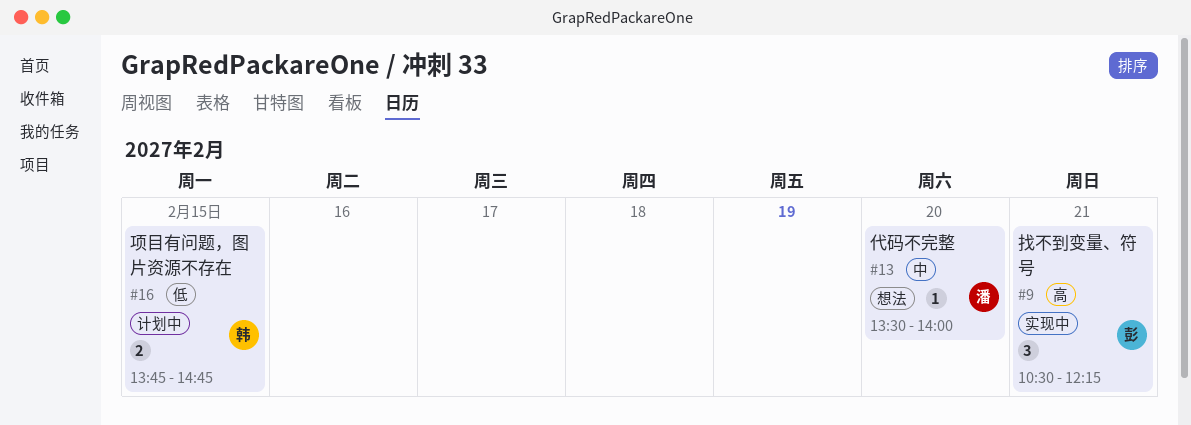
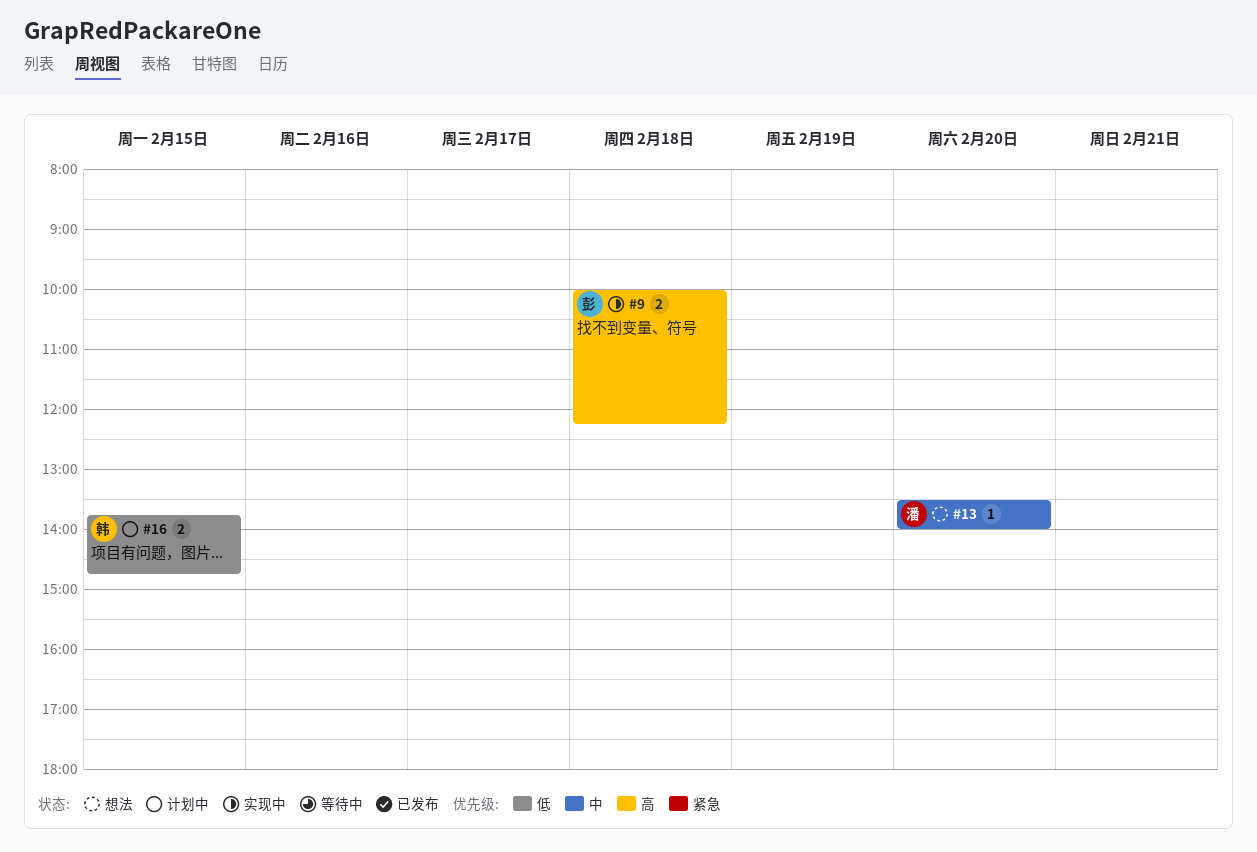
#9, estimate: 3 -> 2
#9, day: Feb 21 -> Feb 18
#9, begins: 10:30 -> 10:00

